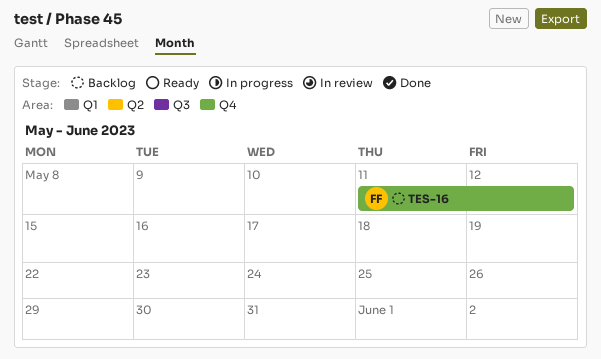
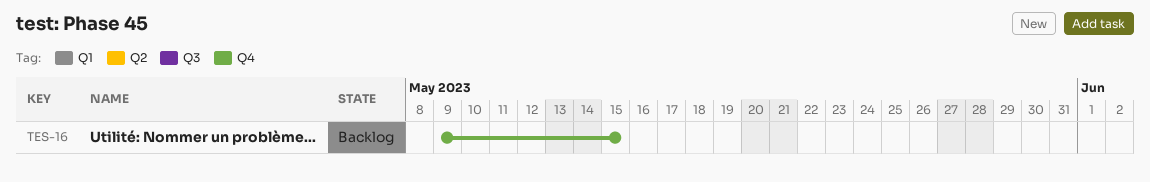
TES-16, start: May 11 -> May 9
TES-16, due: May 12 -> May 15

